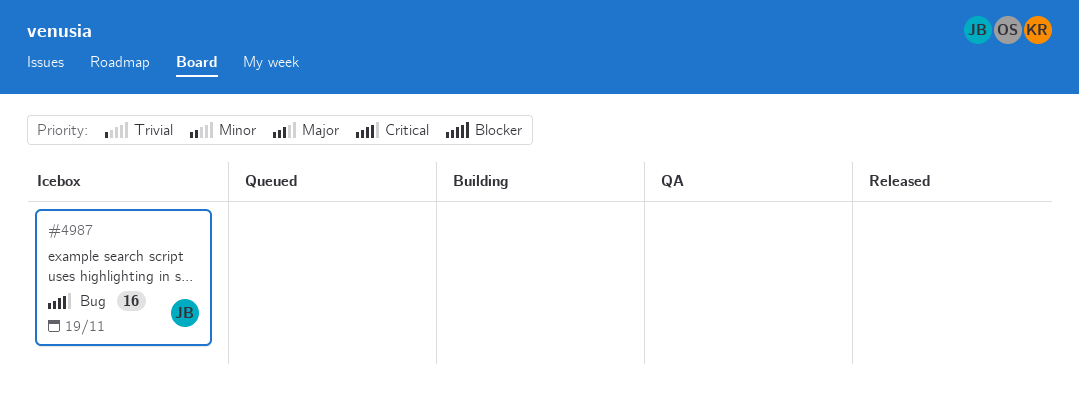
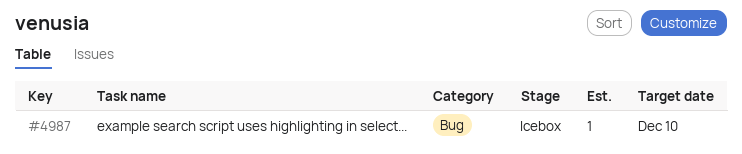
#4987, estimate: 16 -> 1
#4987, due: Nov 19 -> Dec 10

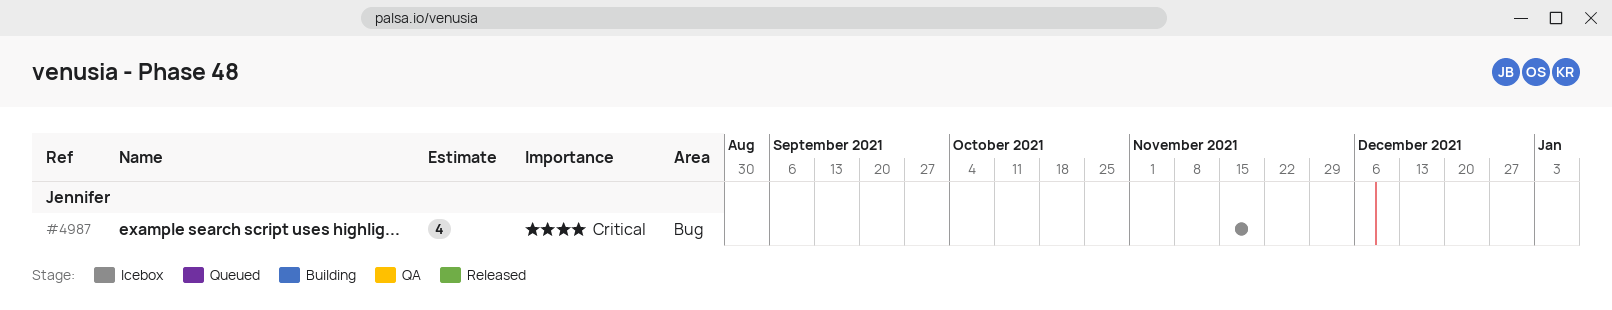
#4987, estimate: 1 -> 4
#4987, due: Dec 10 -> Nov 19

